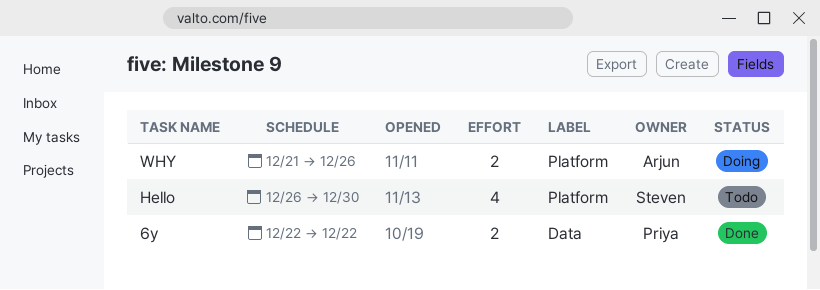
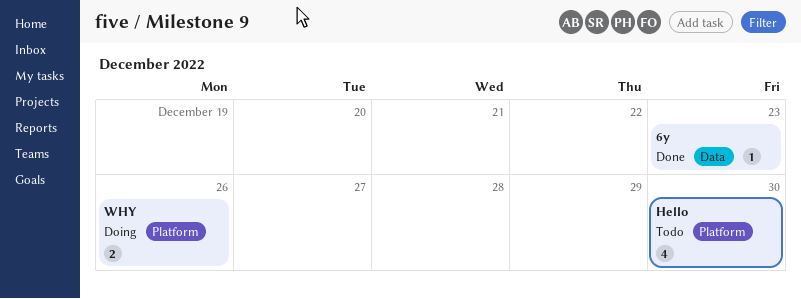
6y, estimate: 2 -> 1
6y, due: Dec 22 -> Dec 23

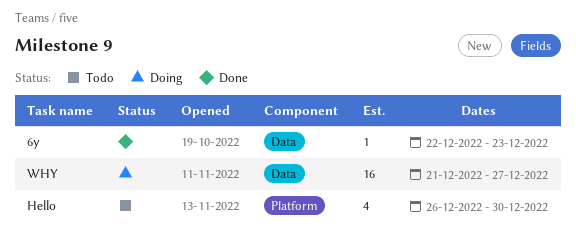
WHY, label: Platform -> Data
WHY, estimate: 2 -> 16
WHY, due: Dec 26 -> Dec 27

